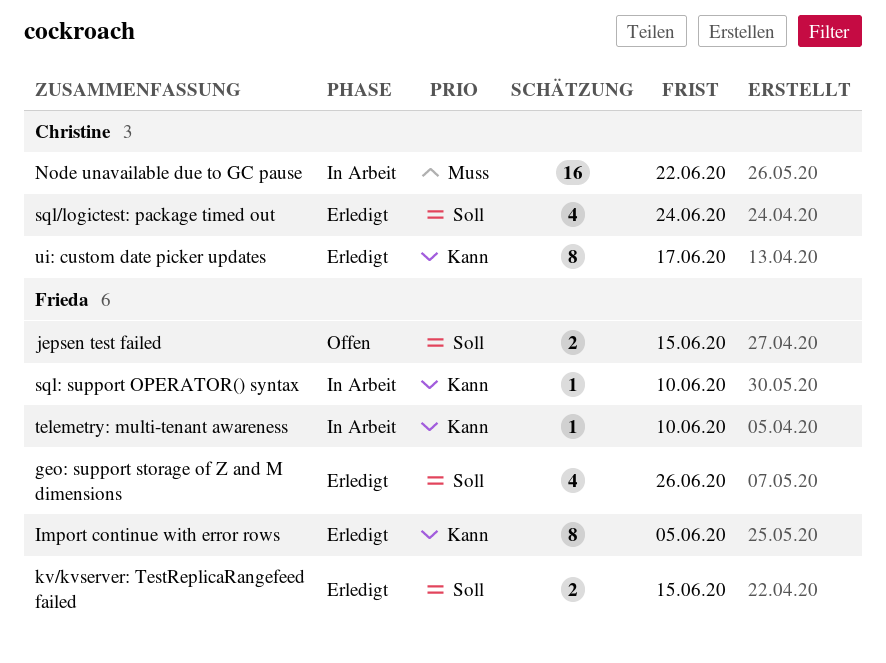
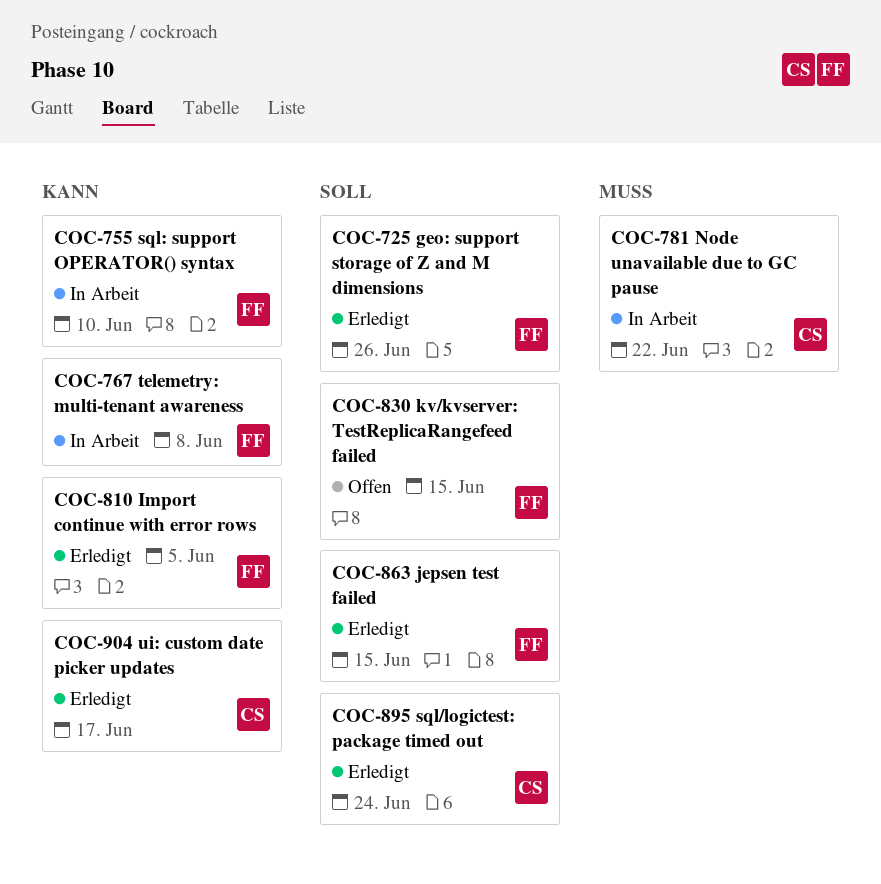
jepsen test failed, status: Offen -> Erledigt
kv/kvserver: TestReplicaRangefeed failed, status: Erledigt -> Offen
telemetry: multi-tenant awareness, due: Jun 10 -> Jun 8

